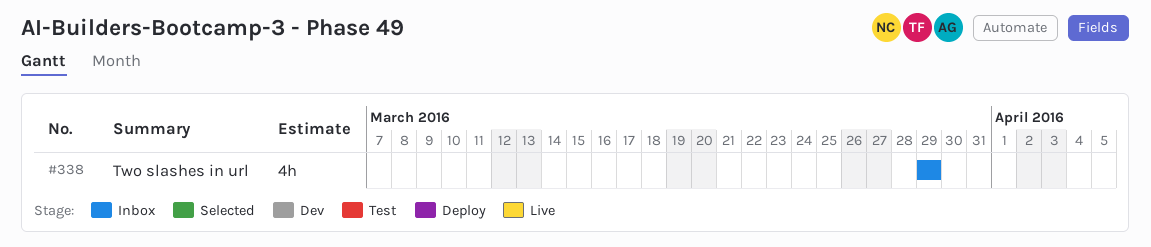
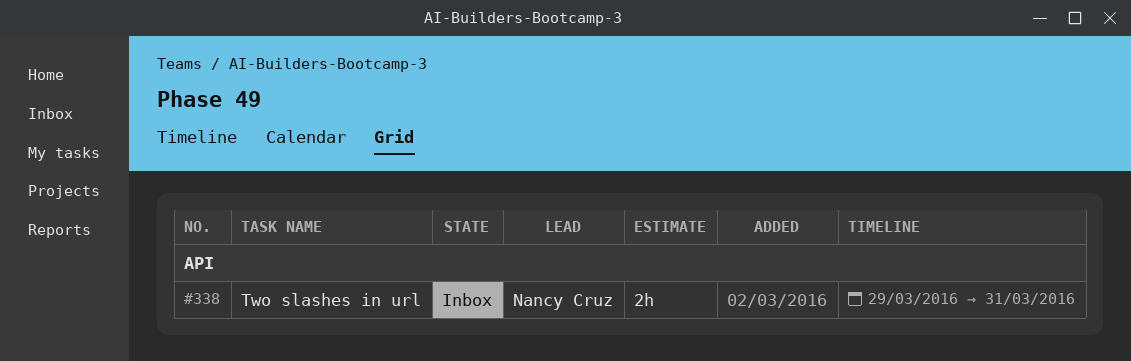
#338, estimate: 4h -> 2h
#338, due: Mar 29 -> Mar 31

